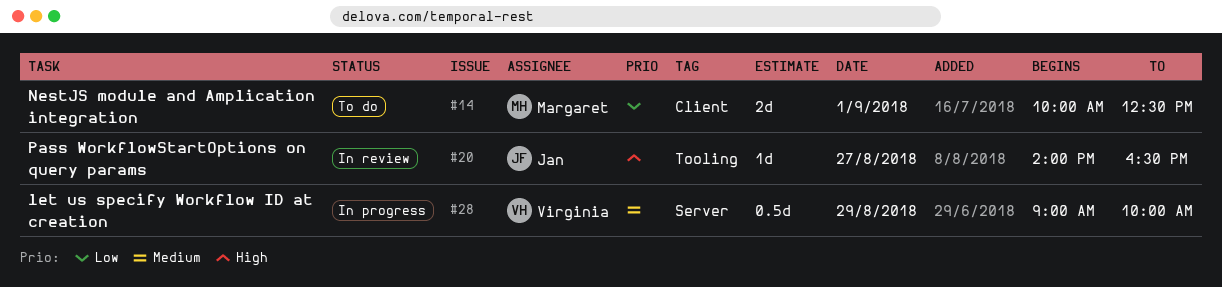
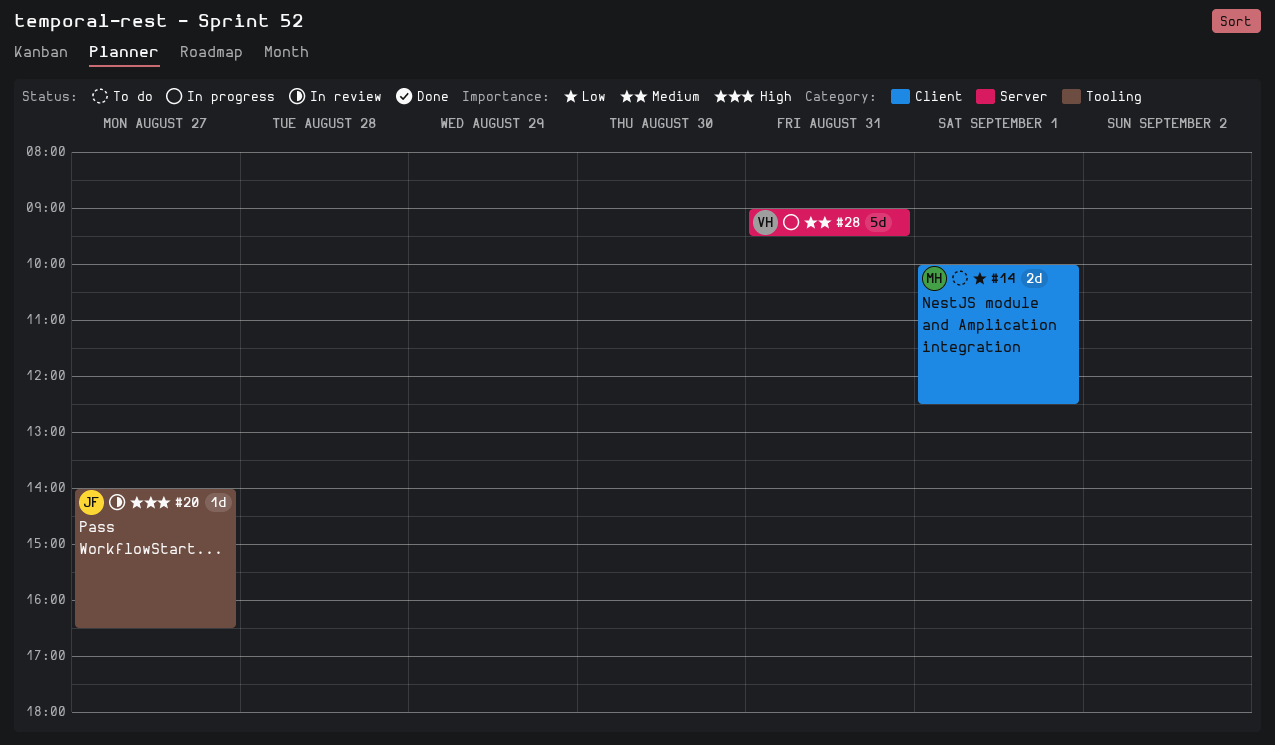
#28, estimate: 0.5d -> 5d
#28, day: Aug 29 -> Aug 31
#28, ends: 10:00 -> 09:30

